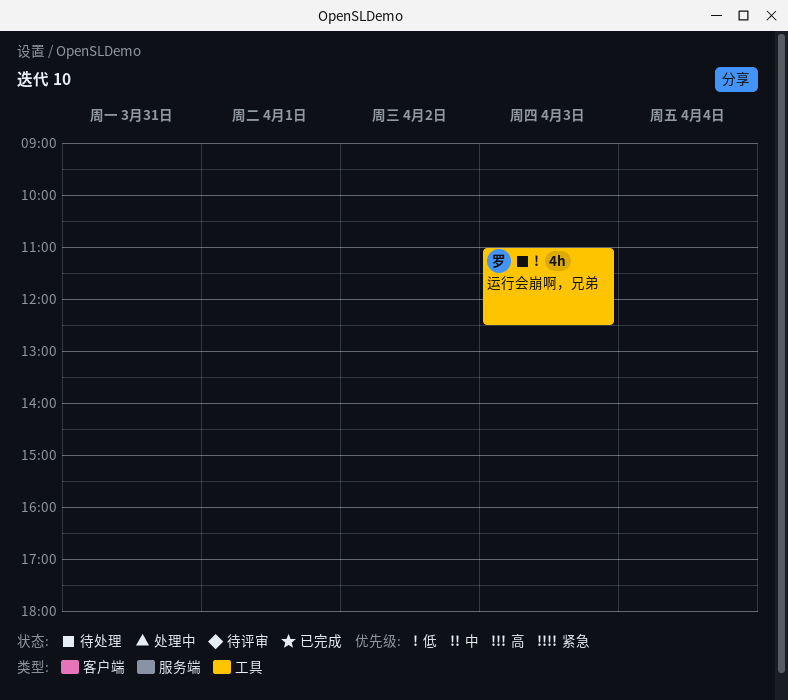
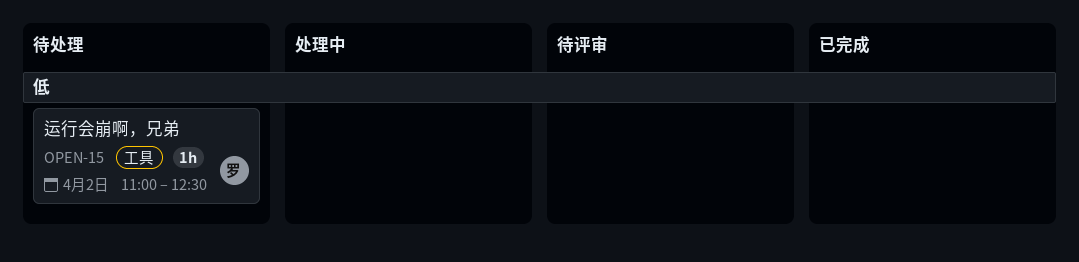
运行会崩啊，兄弟, estimate: 4h -> 1h
运行会崩啊，兄弟, day: Apr 3 -> Apr 2

